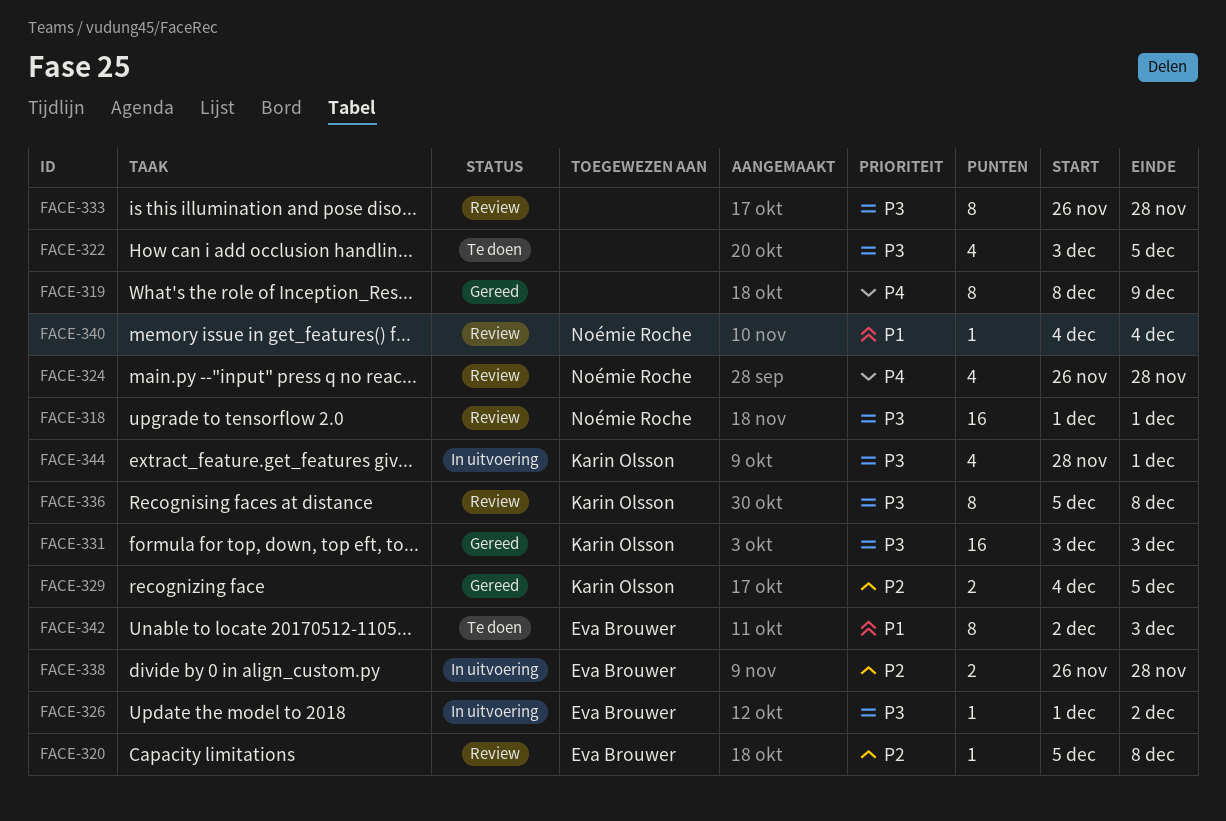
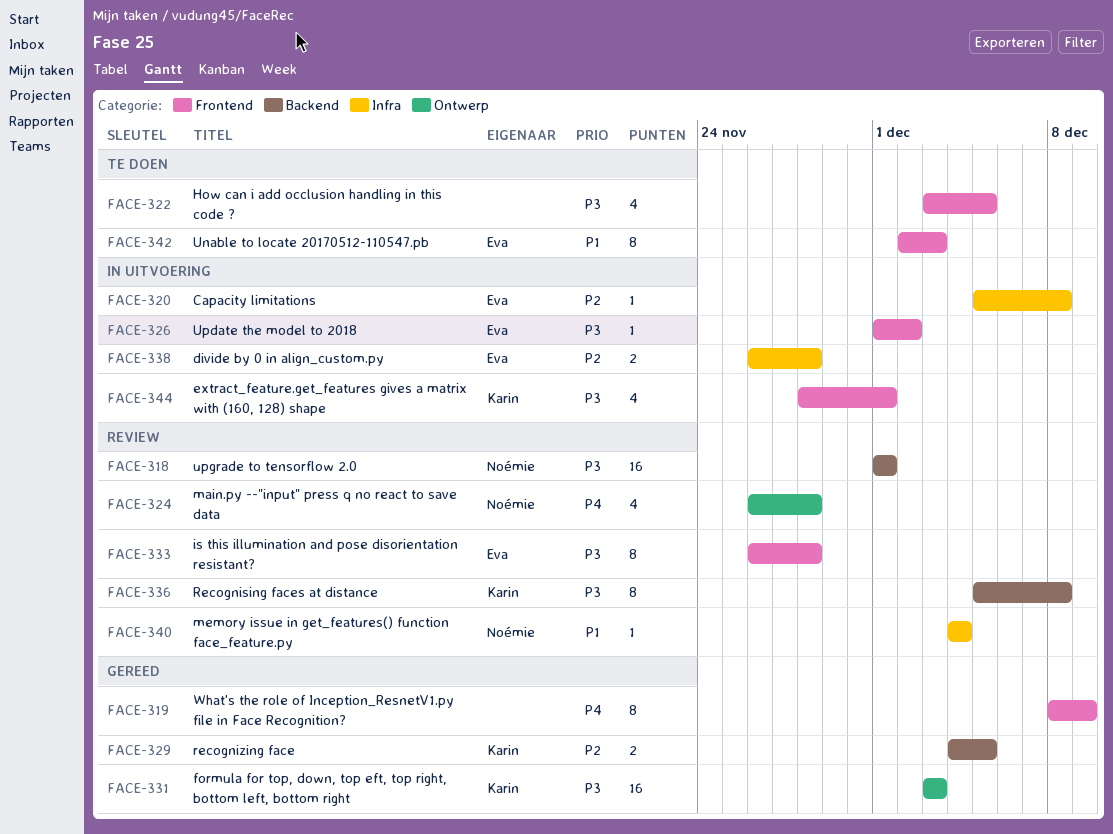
FACE-320, status: Review -> In uitvoering
FACE-333, owner: none -> Eva Brouwer

